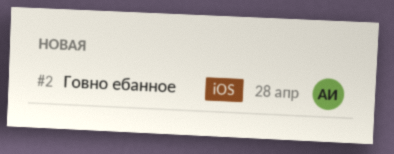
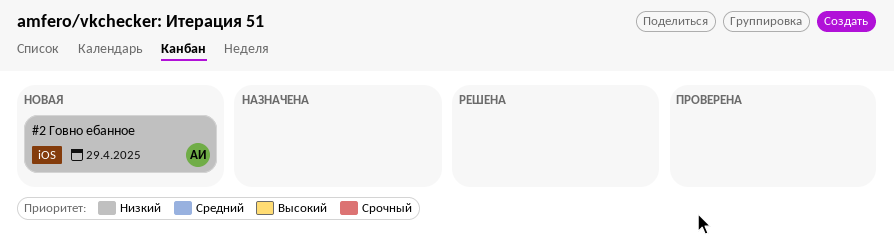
#2, due: Apr 28 -> Apr 29

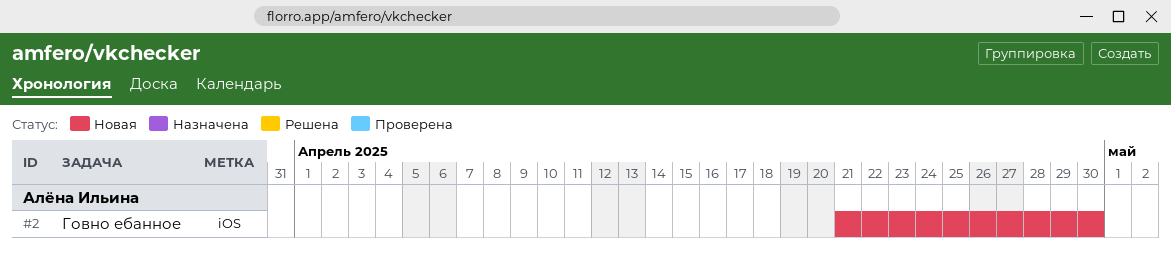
#2, due: Apr 29 -> Apr 30

